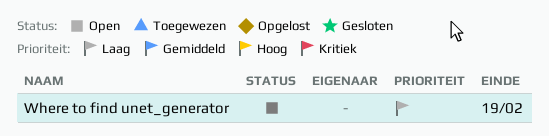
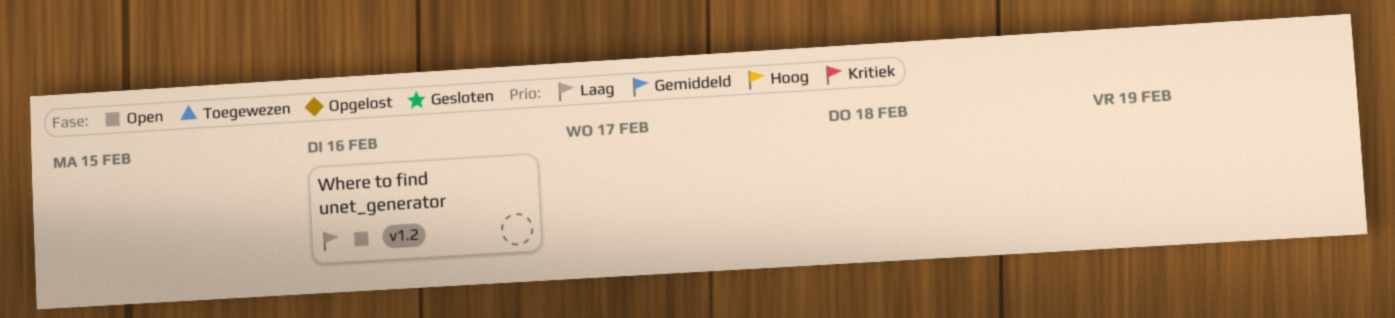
Where to find unet_generator, due: Feb 19 -> Feb 16

